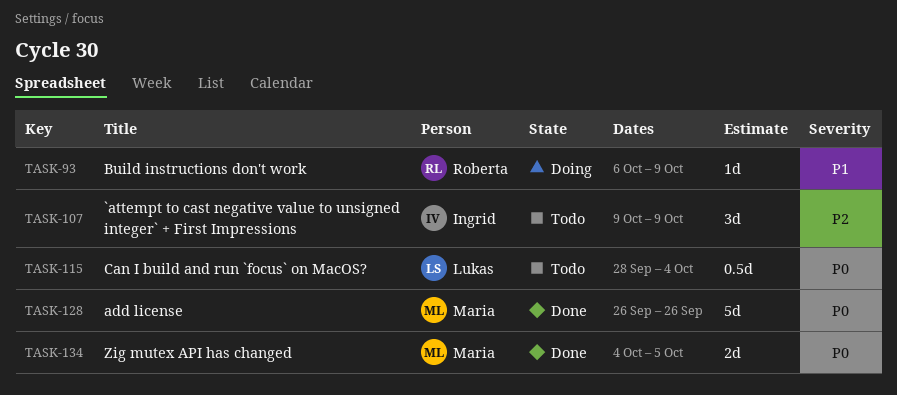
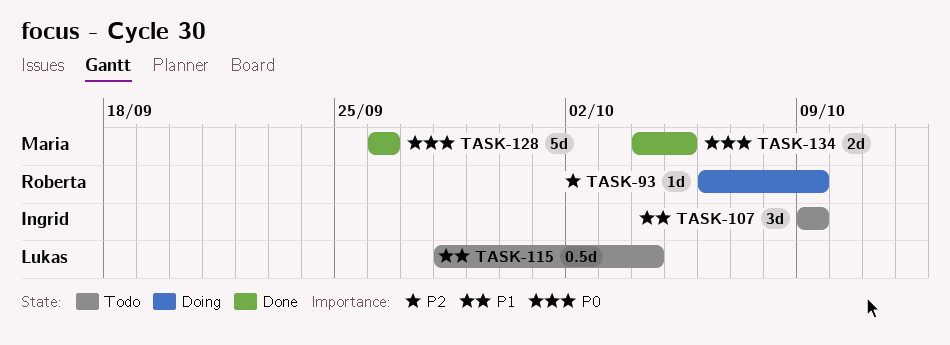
TASK-93, priority: P1 -> P2
TASK-107, priority: P2 -> P1
TASK-115, priority: P0 -> P1

